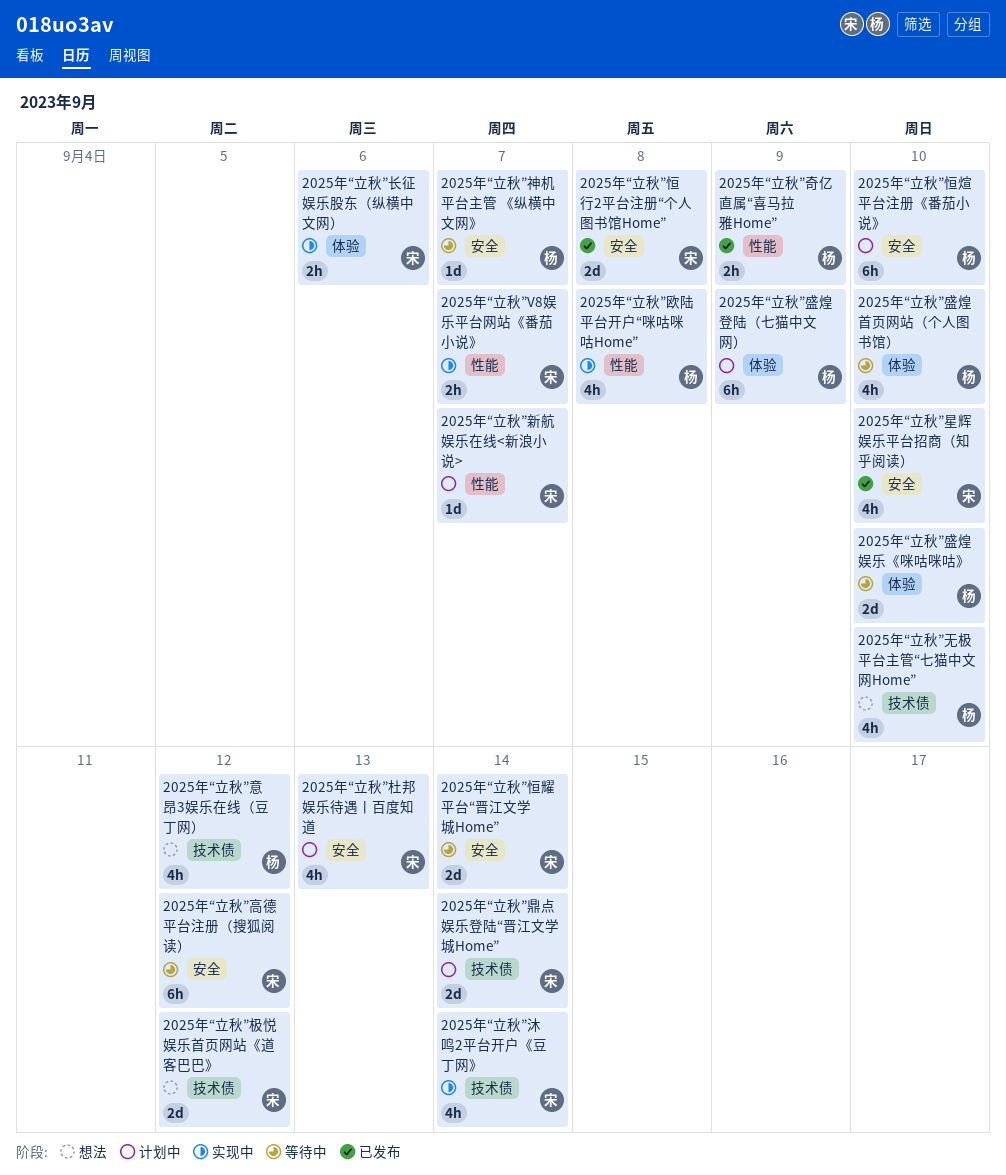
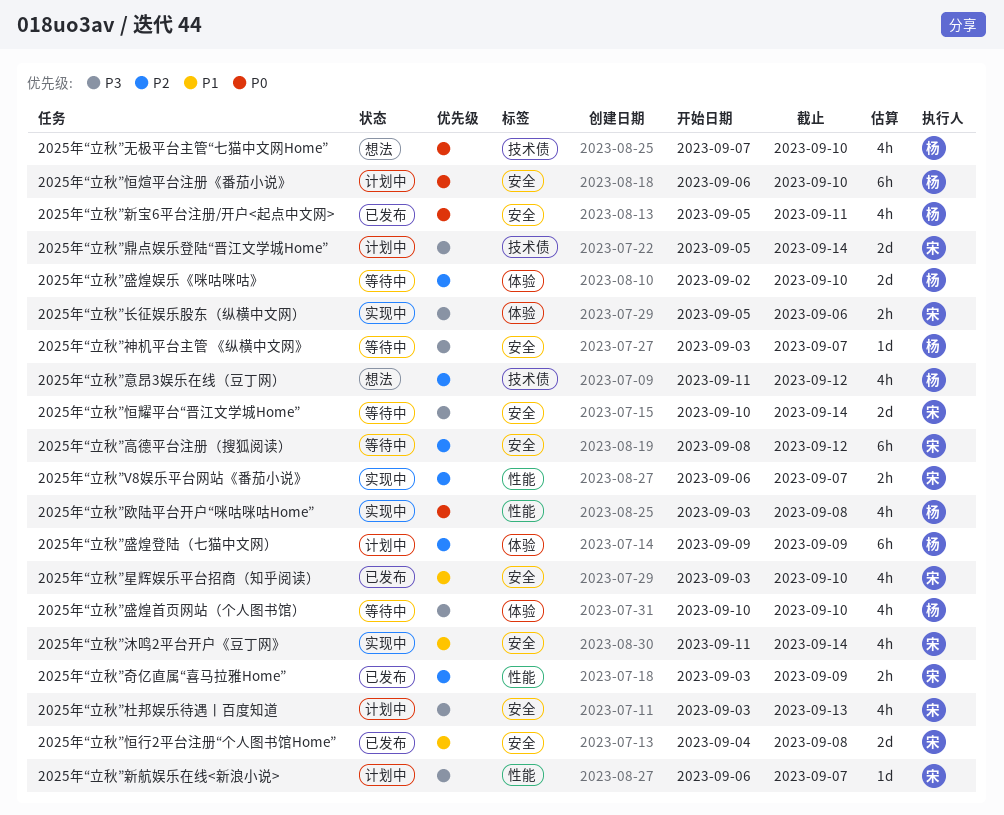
2025年“立秋”奇亿直属“喜马拉雅Home”, owner: 杨 -> 宋
2025年“立秋”新宝6平台注册/开户<起点中文网>: none -> present
2025年“立秋”极悦娱乐首页网站《道客巴巴》: present -> none
2025年“立秋”沐鸣2平台开户《豆丁网》, label: 技术债 -> 安全

